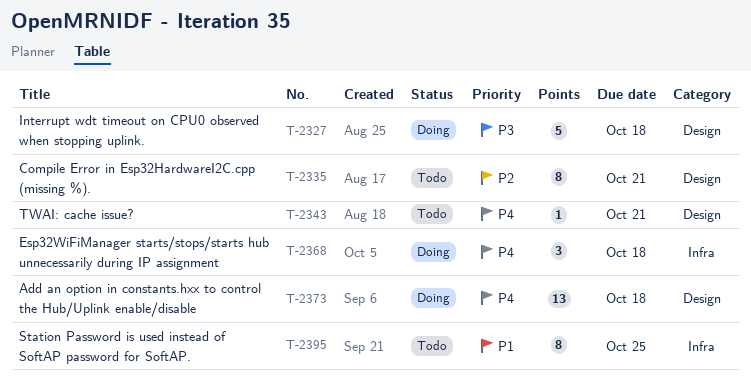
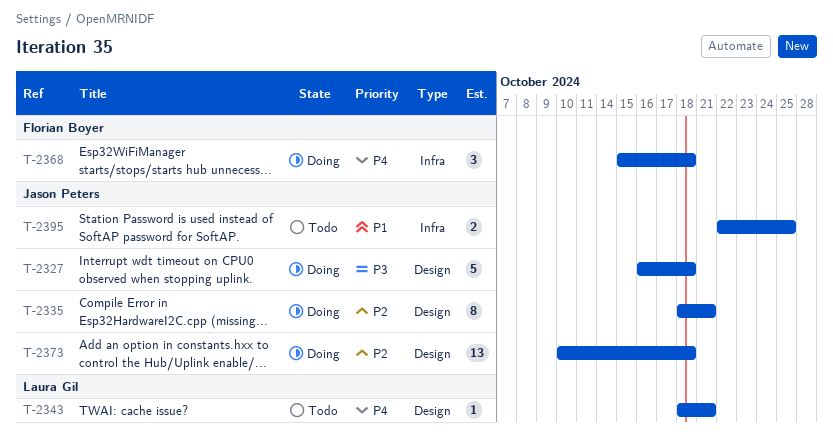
T-2335, status: Todo -> Doing
T-2373, priority: P4 -> P2
T-2395, estimate: 8 -> 2

